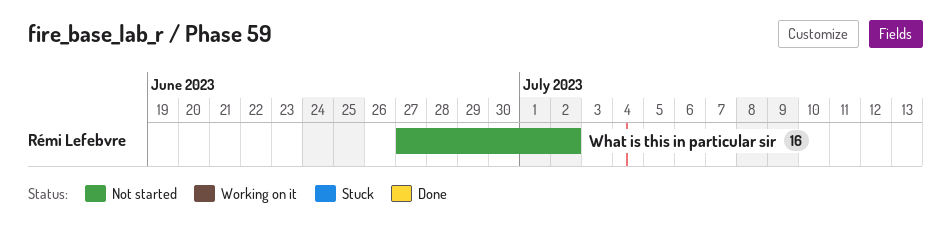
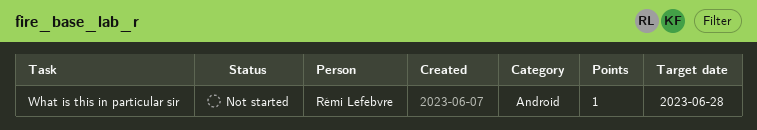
What is this in particular sir, estimate: 16 -> 1
What is this in particular sir, due: Jul 2 -> Jun 28

